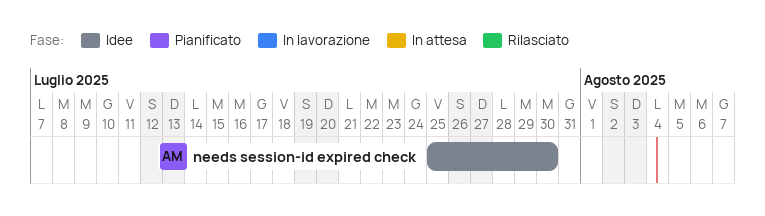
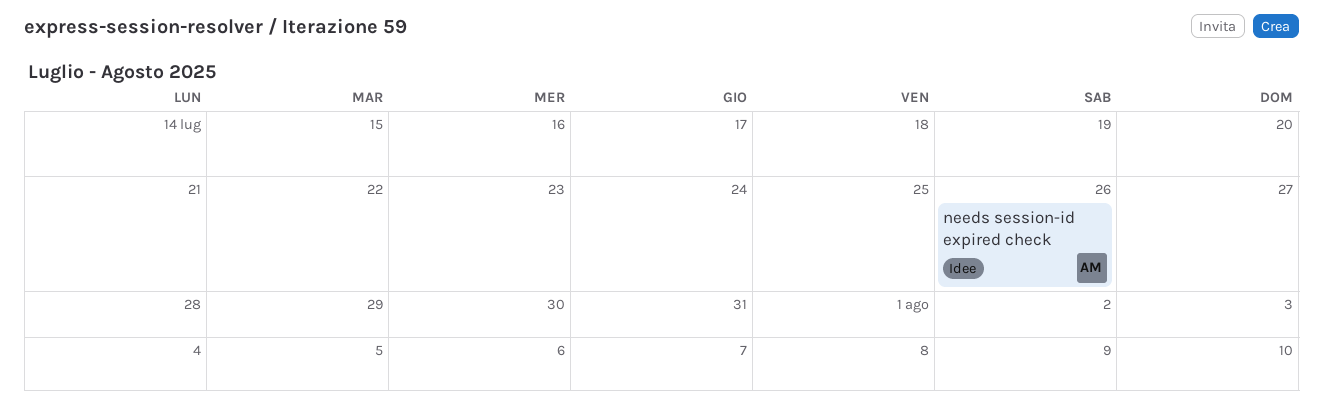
needs session-id expired check, due: Jul 30 -> Jul 26

